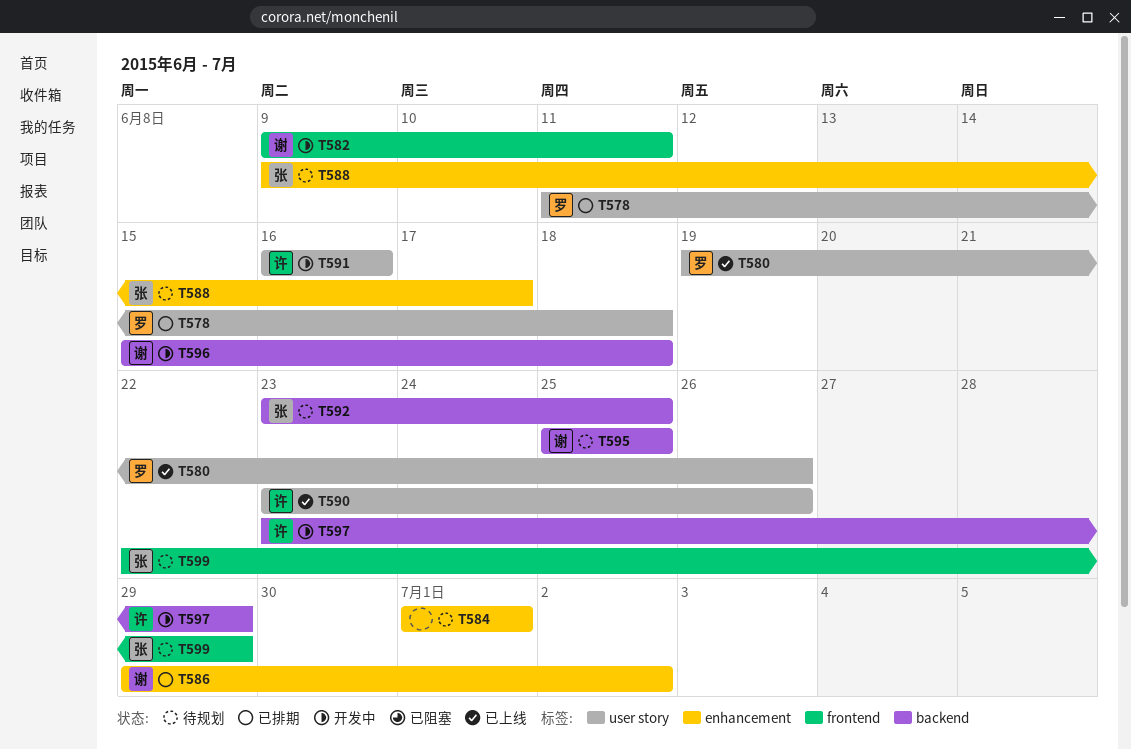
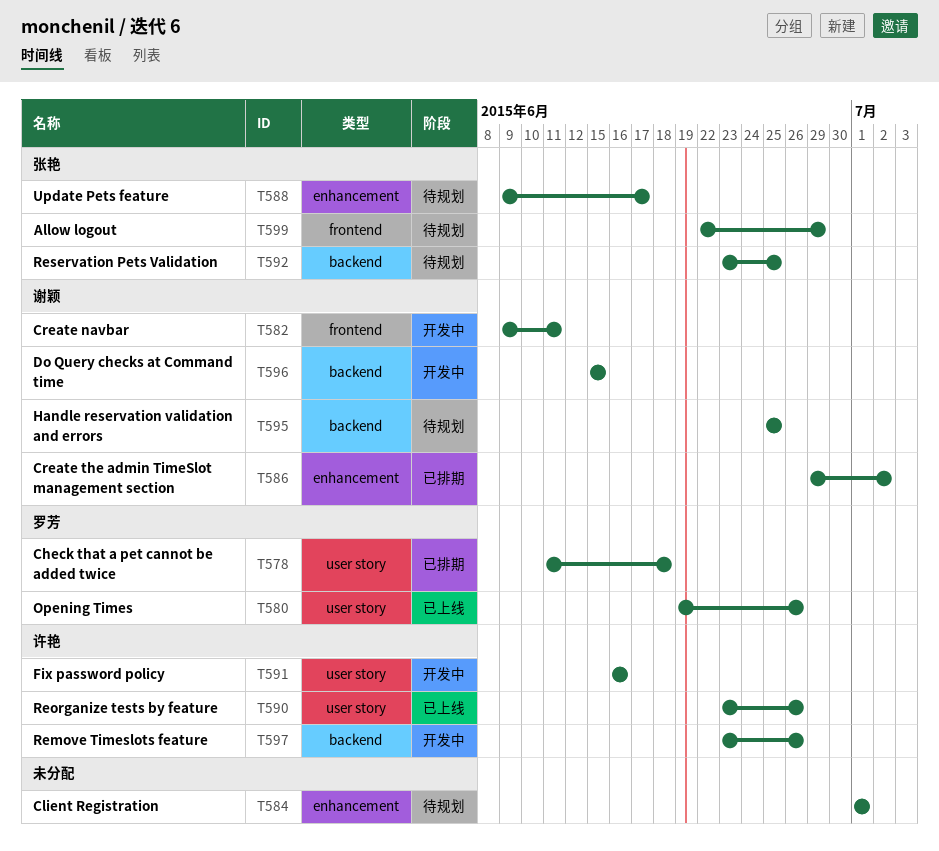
T596, due: Jun 18 -> Jun 15
T597, due: Jun 29 -> Jun 26

